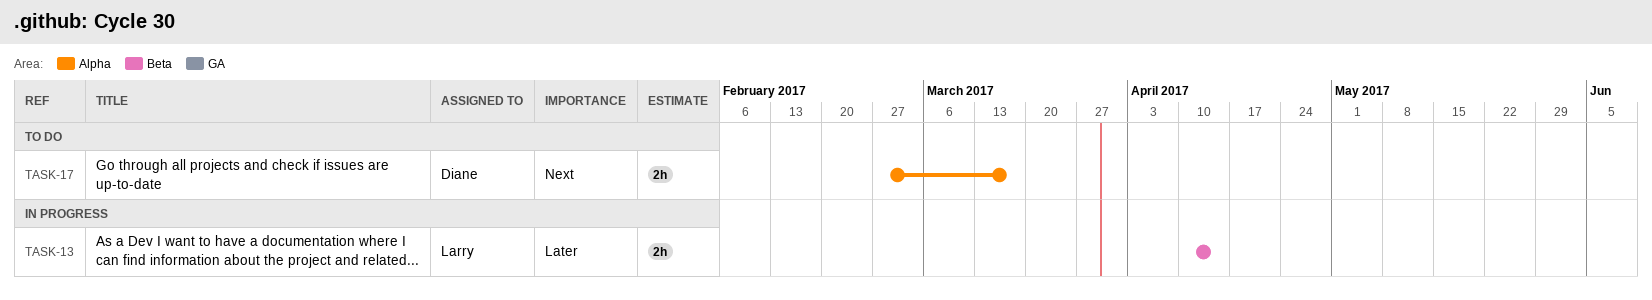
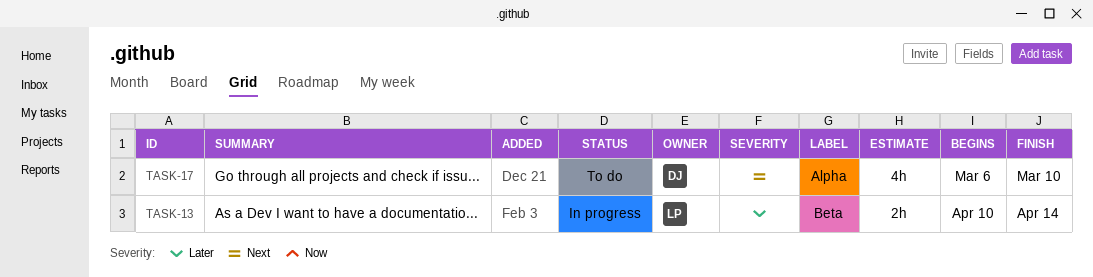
TASK-17, estimate: 2h -> 4h
TASK-17, start: Feb 27 -> Mar 6
TASK-17, due: Mar 17 -> Mar 10

